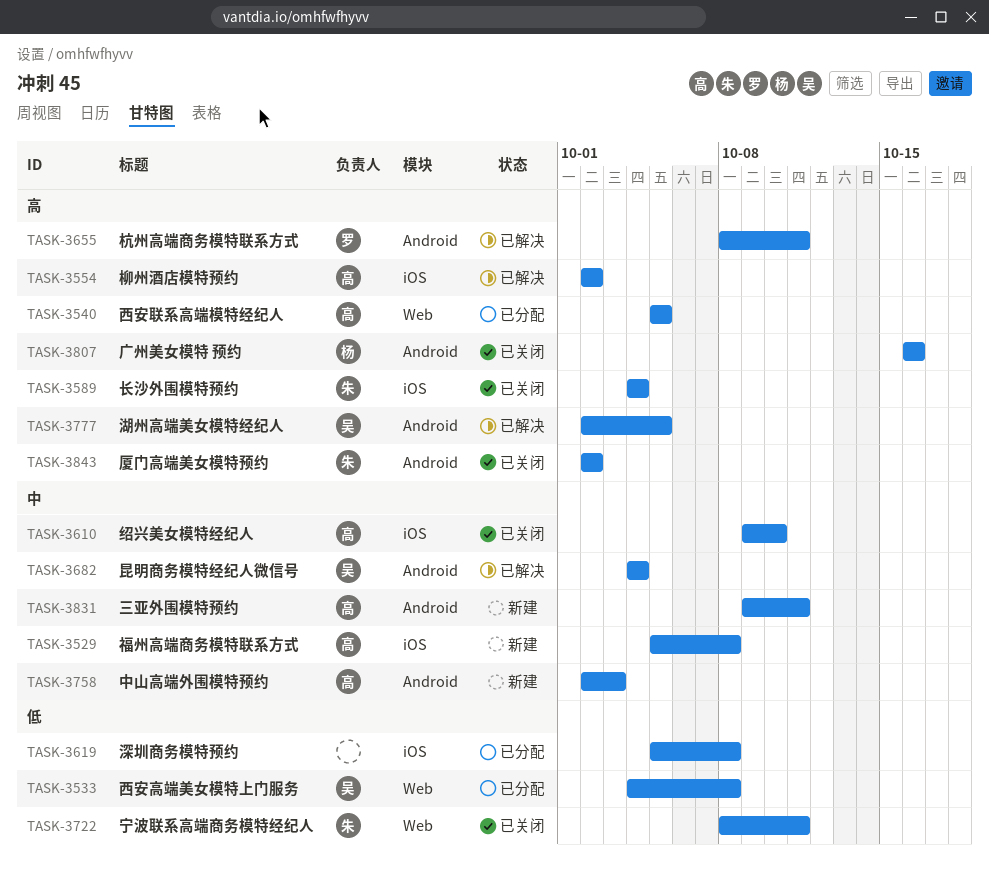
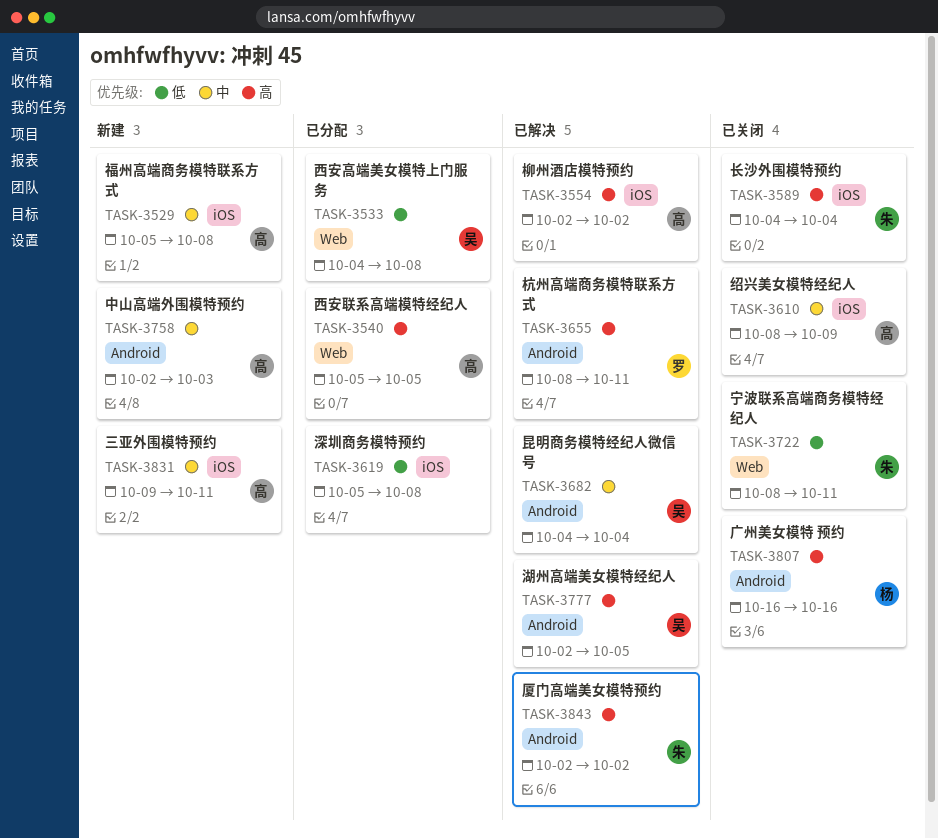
TASK-3610, start: Oct 9 -> Oct 8
TASK-3610, due: Oct 10 -> Oct 9
TASK-3831, label: Android -> iOS
TASK-3843, status: 已关闭 -> 已解决

